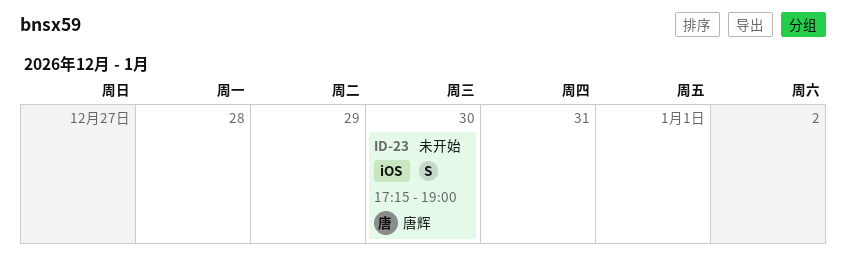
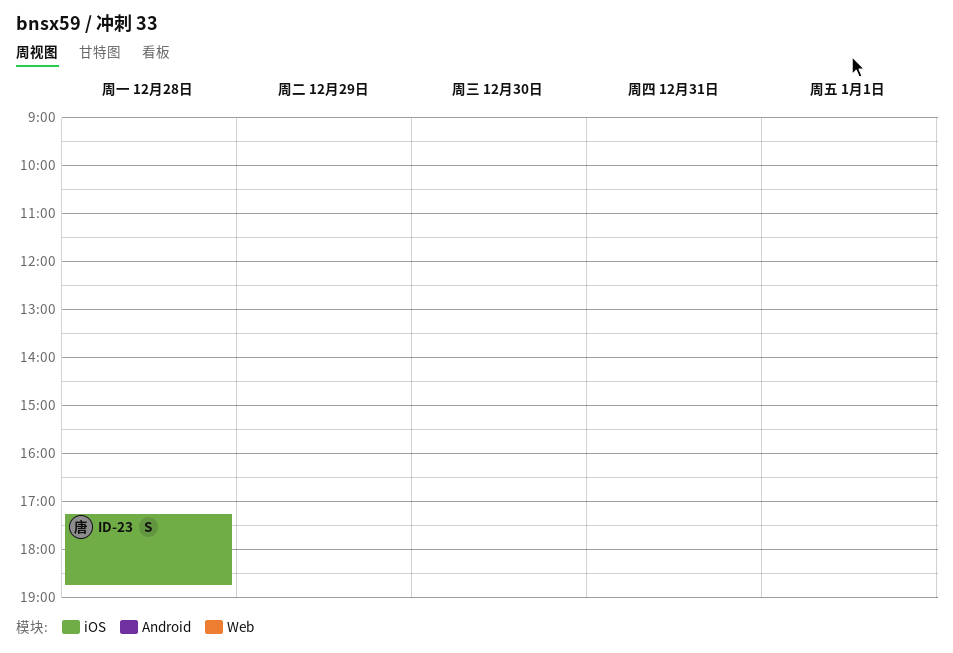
ID-23, day: Dec 30 -> Dec 28
ID-23, ends: 19:00 -> 18:45

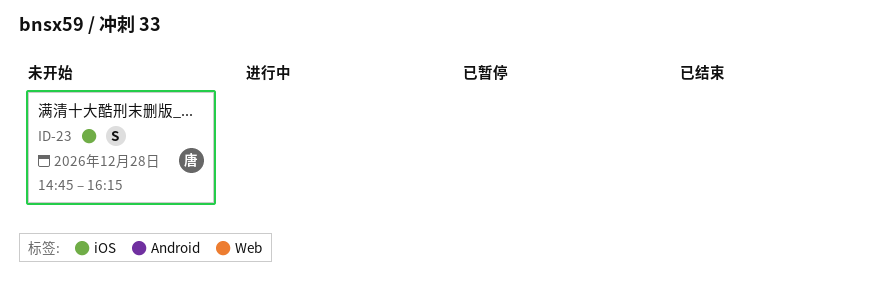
ID-23, begins: 17:15 -> 14:45
ID-23, ends: 18:45 -> 16:15

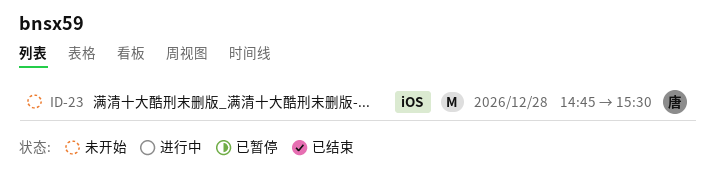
ID-23, estimate: S -> M
ID-23, ends: 16:15 -> 15:30

